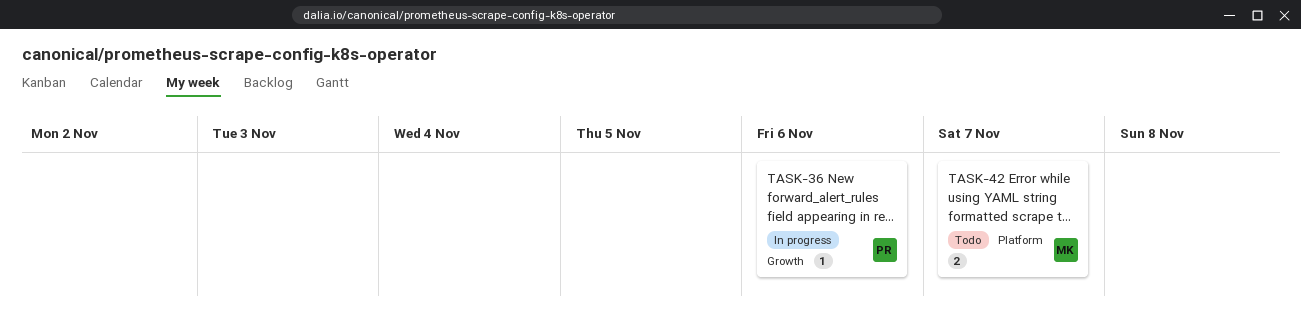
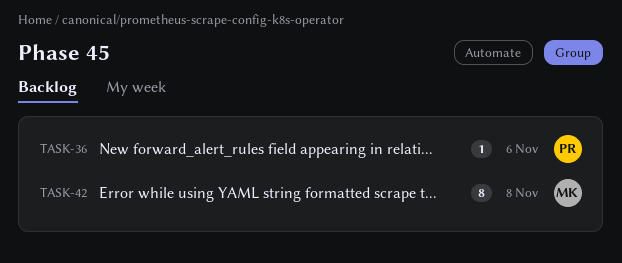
TASK-42, estimate: 2 -> 8
TASK-42, due: Nov 7 -> Nov 8

